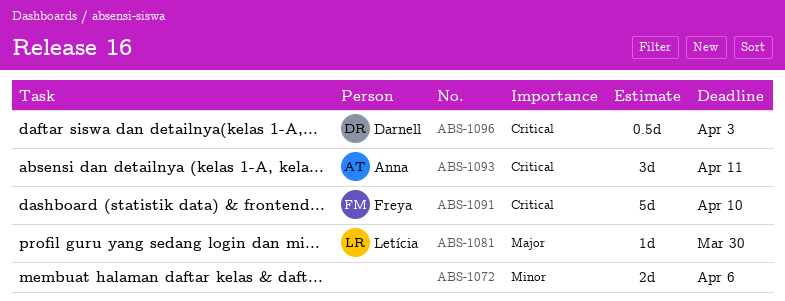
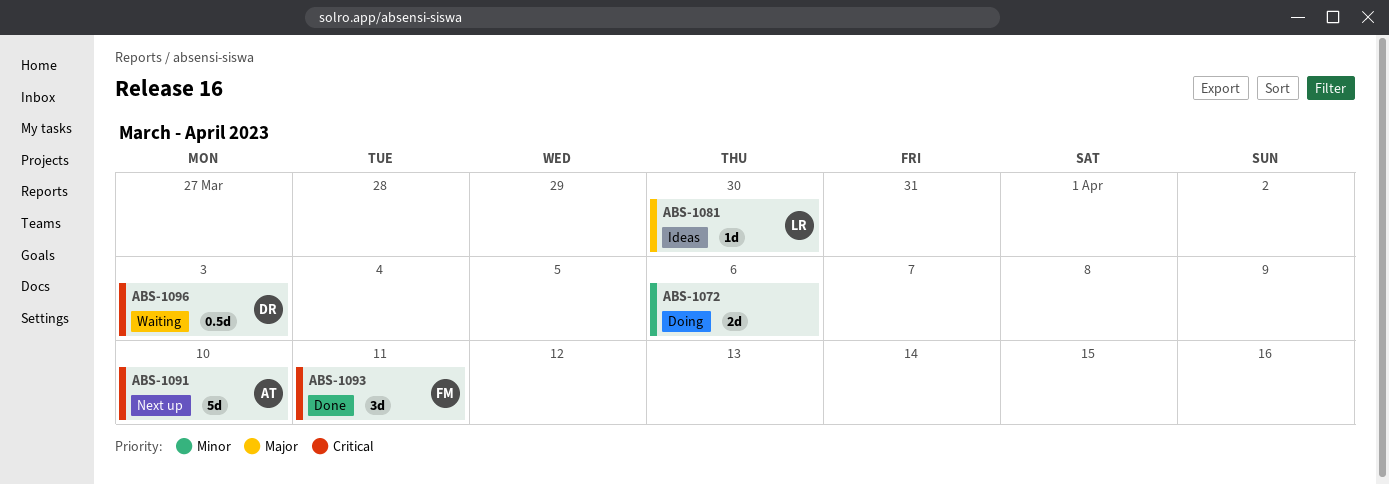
ABS-1091, owner: Freya -> Anna
ABS-1093, owner: Anna -> Freya

